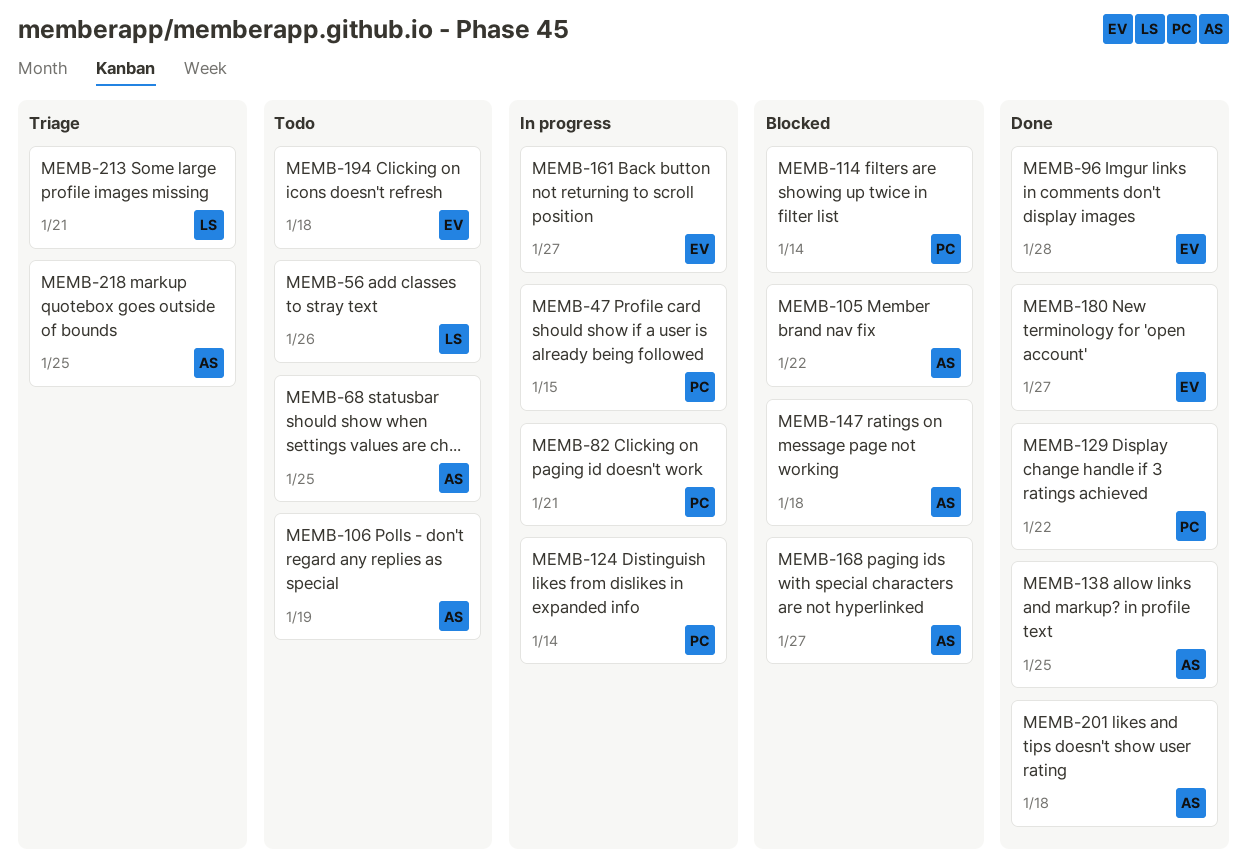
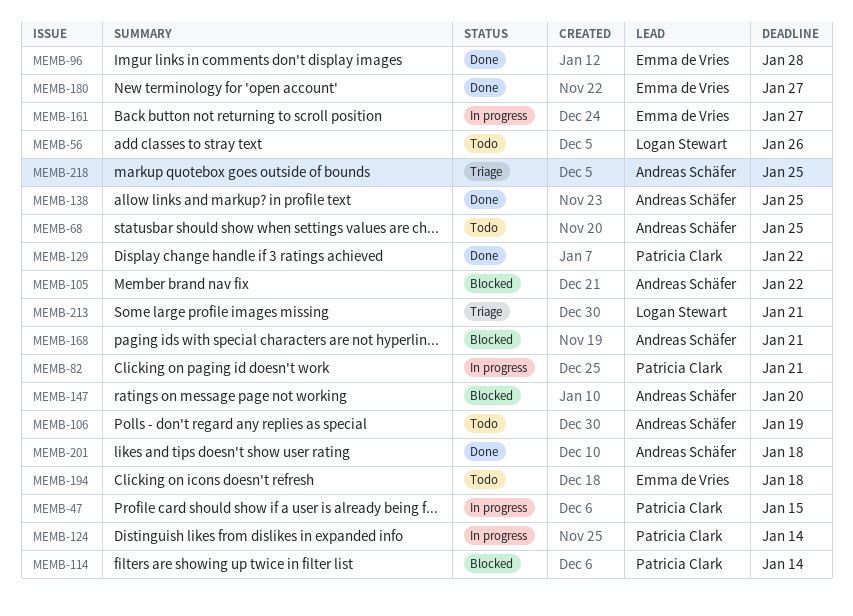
MEMB-147, due: Jan 18 -> Jan 20
MEMB-168, due: Jan 27 -> Jan 21

